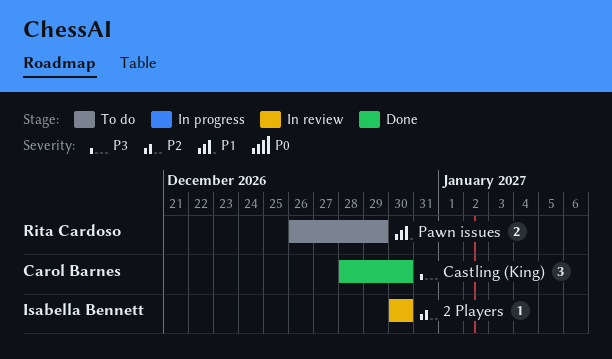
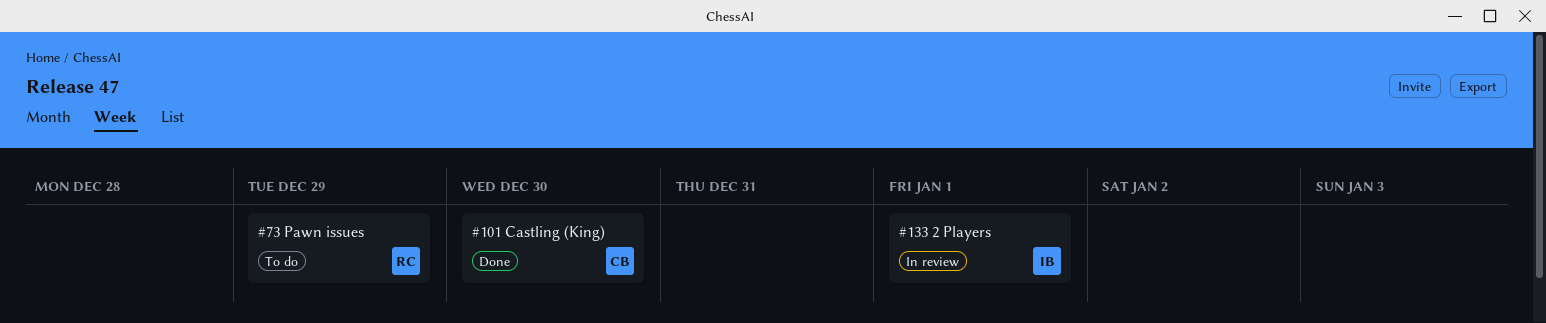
2 Players, due: Dec 30 -> Jan 1

